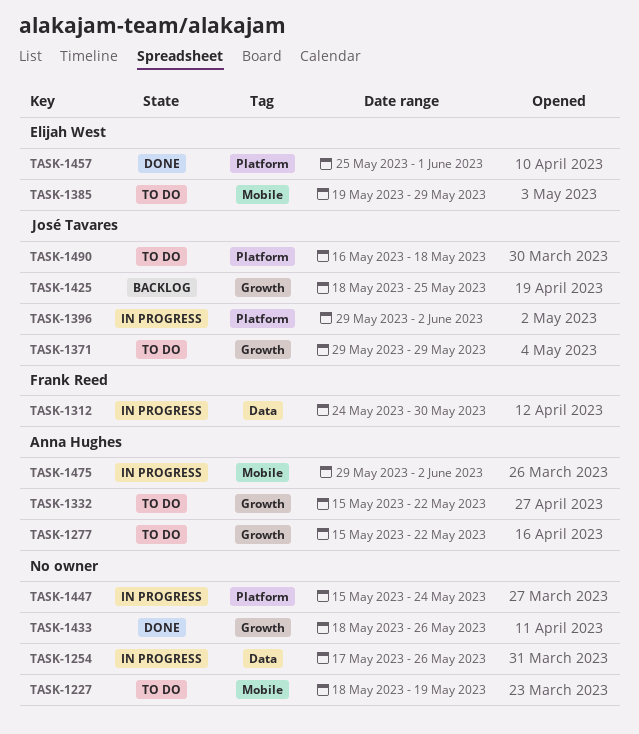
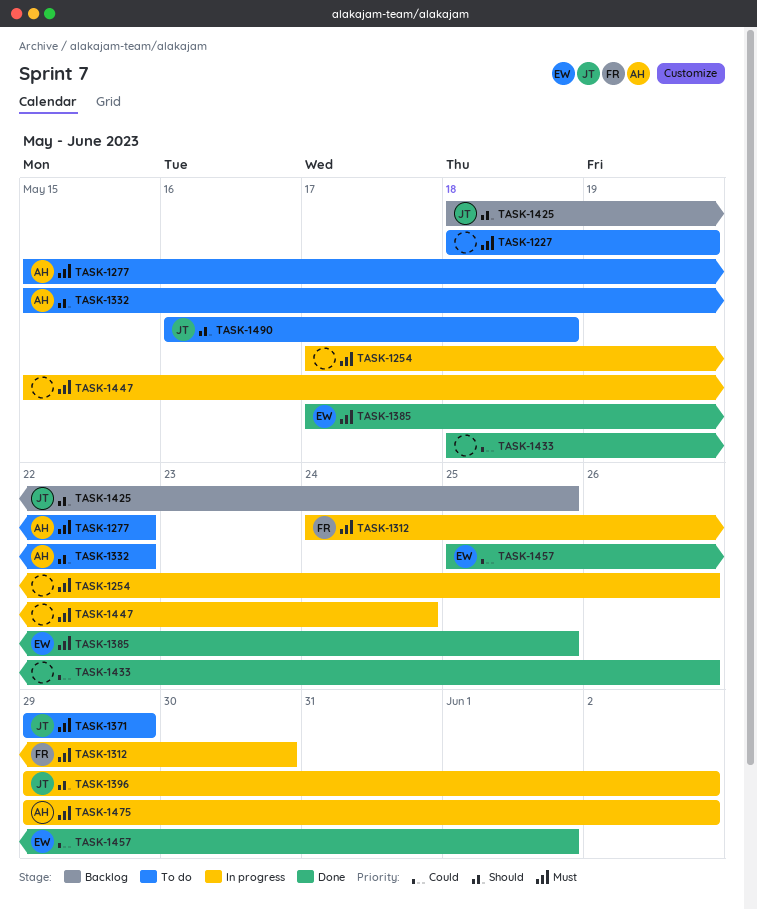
TASK-1385, status: To do -> Done
TASK-1385, start: May 19 -> May 17
TASK-1385, due: May 29 -> May 25

